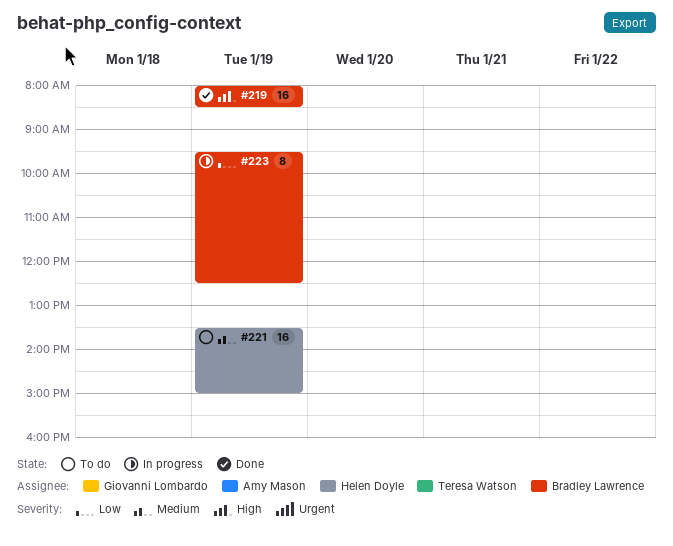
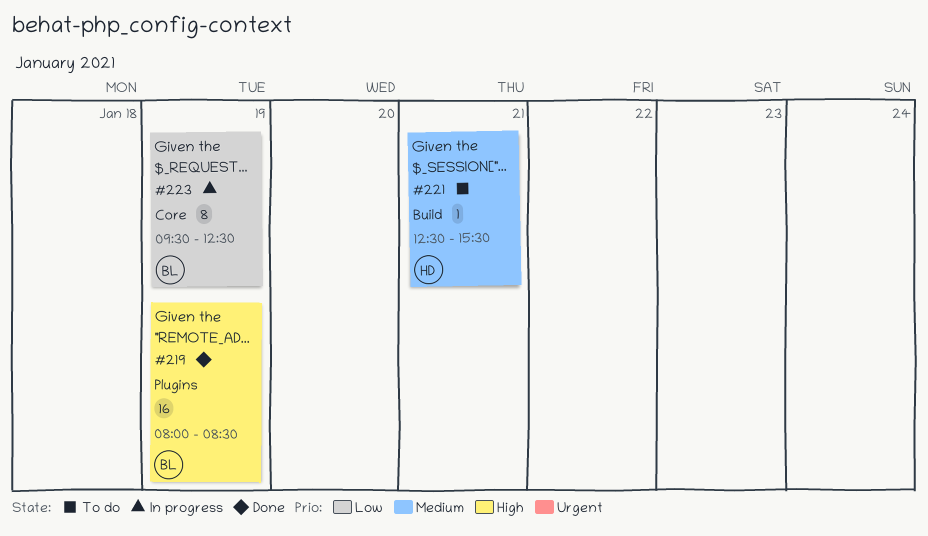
#221, estimate: 16 -> 1
#221, day: Jan 19 -> Jan 21
#221, begins: 13:30 -> 12:30
#221, ends: 15:00 -> 15:30

